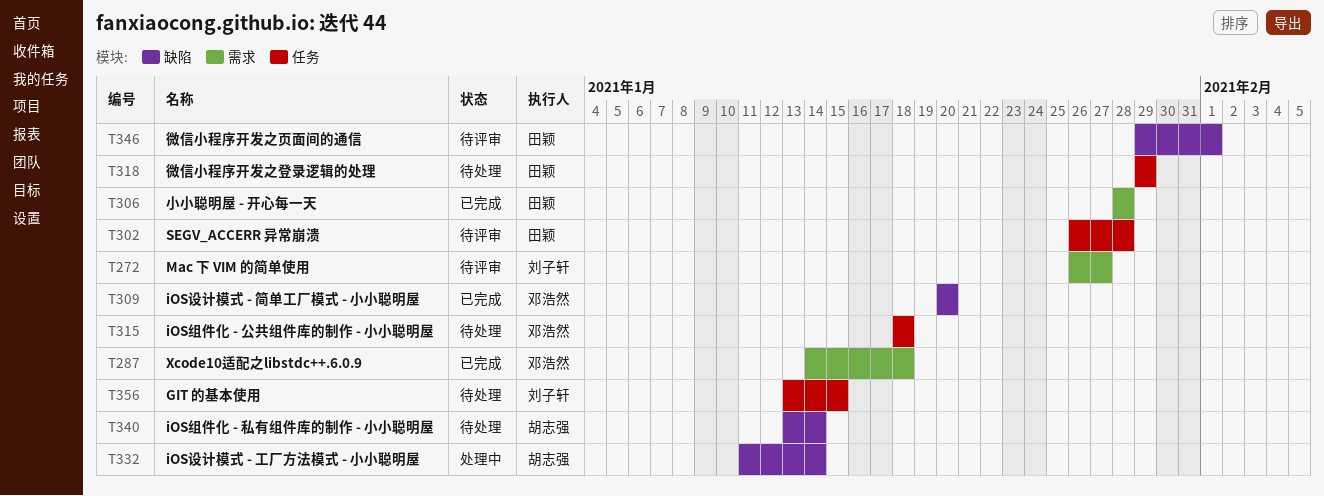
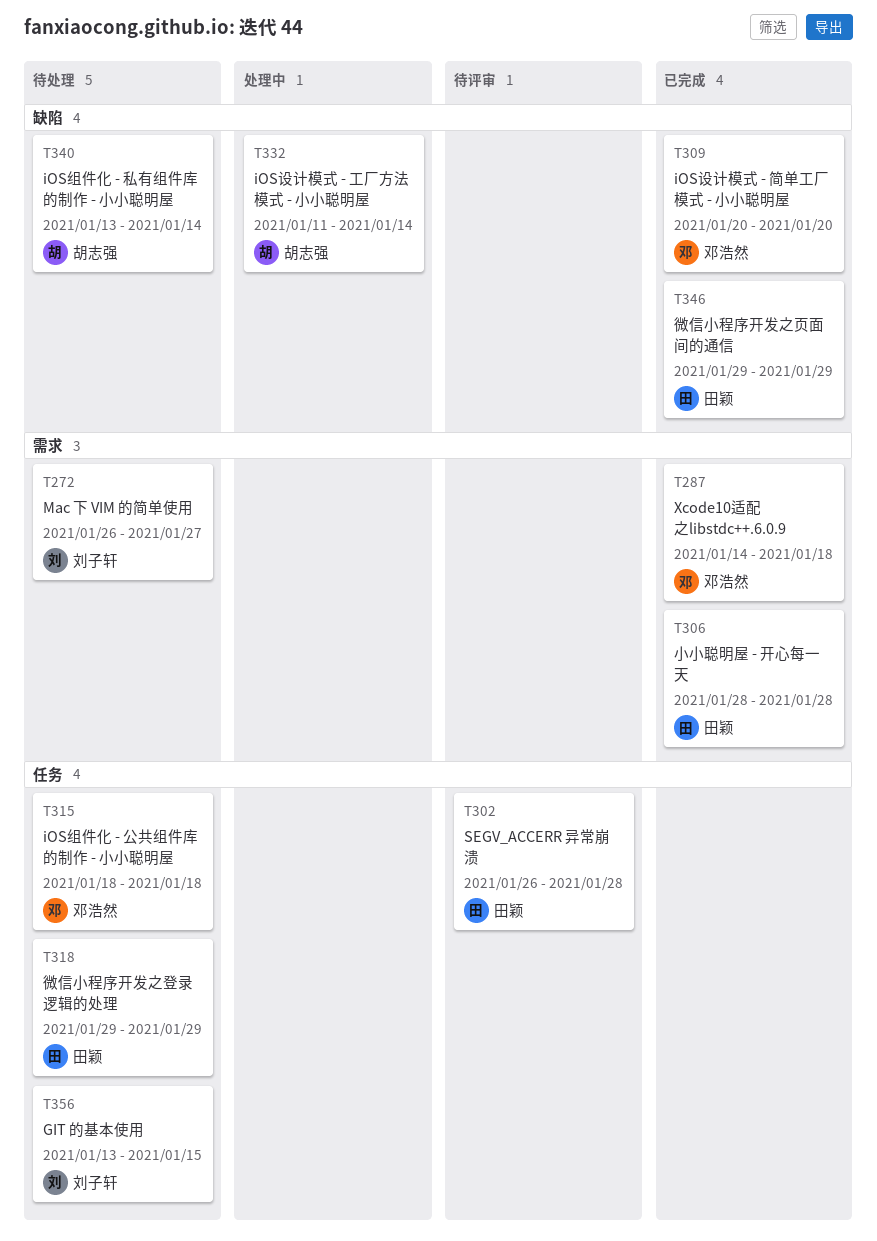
T272, status: 待评审 -> 待处理
T346, status: 待评审 -> 已完成
T346, due: Feb 1 -> Jan 29

